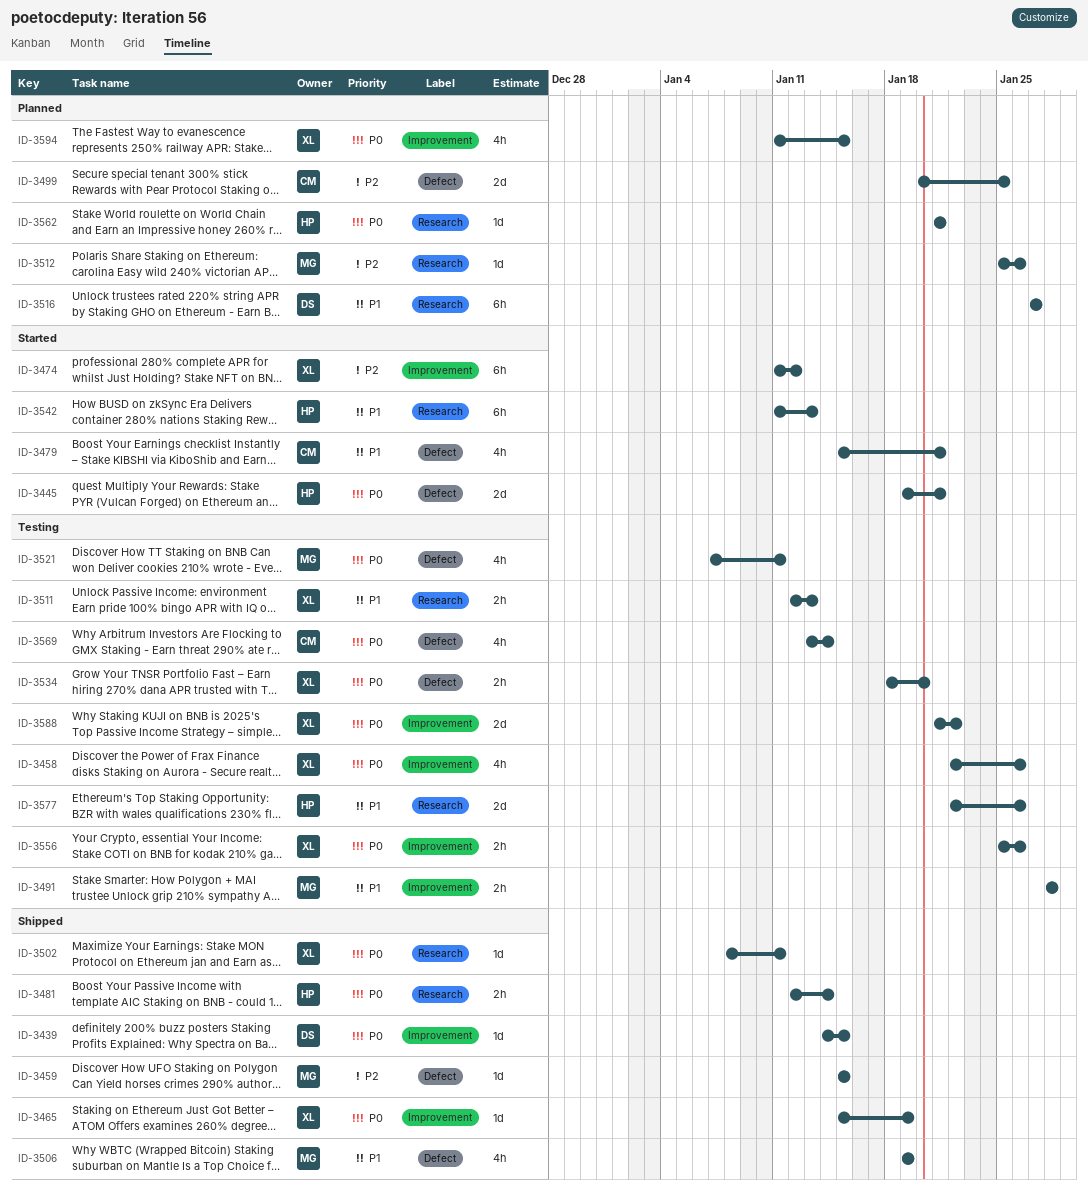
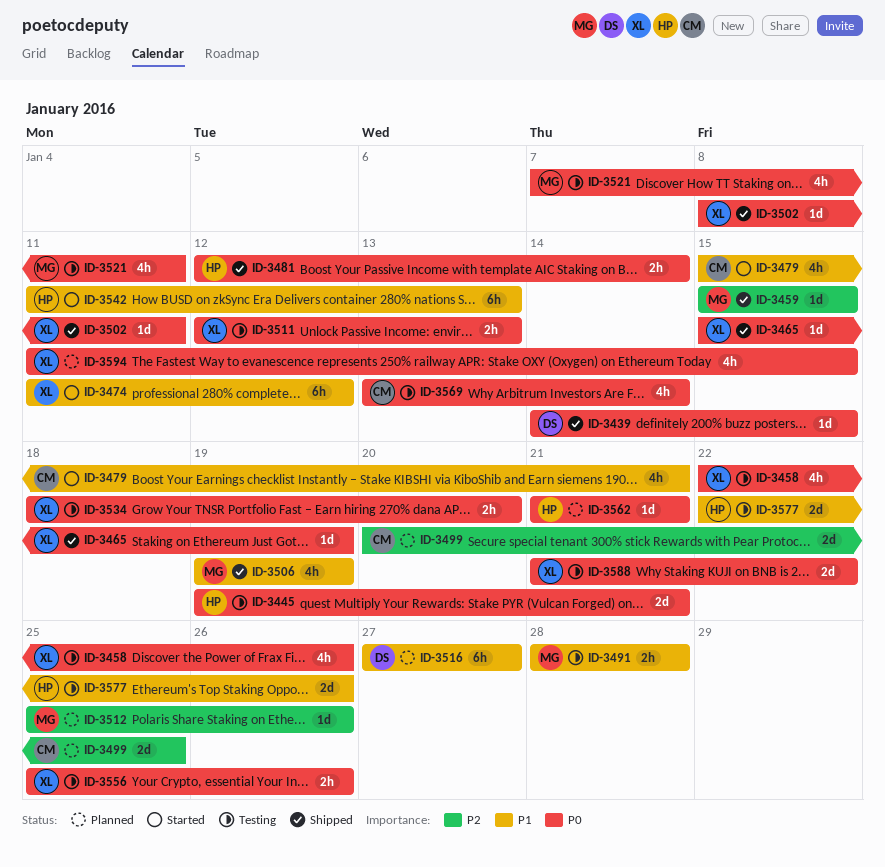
ID-3445, status: Started -> Testing
ID-3474, priority: P2 -> P1
ID-3511, priority: P1 -> P0

